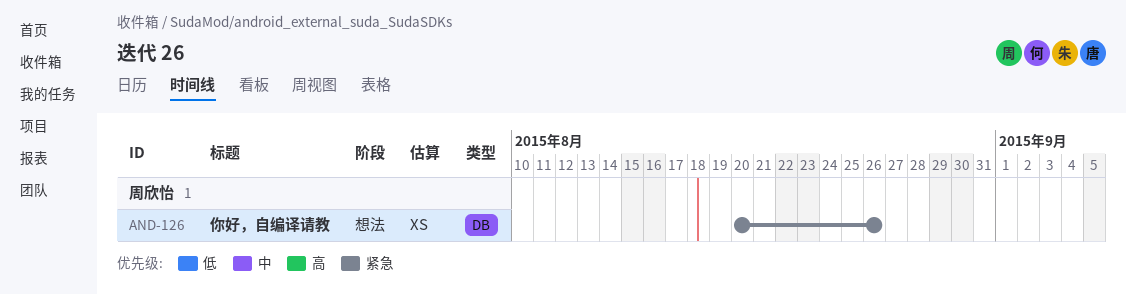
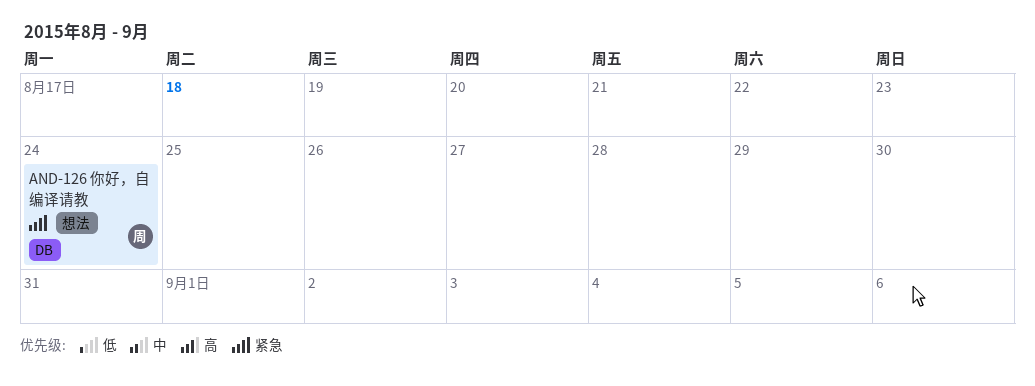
AND-126, due: Aug 26 -> Aug 24

